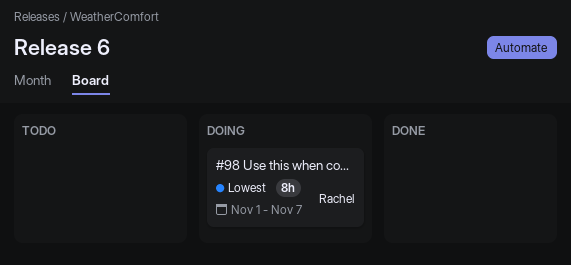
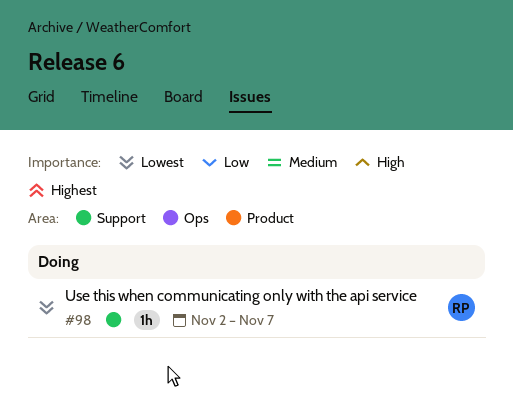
#98, estimate: 8h -> 1h
#98, start: Nov 1 -> Nov 2

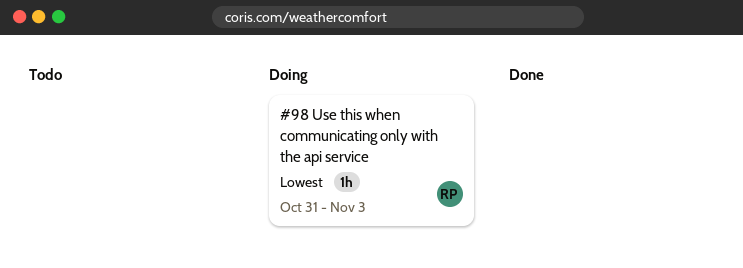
#98, start: Nov 2 -> Oct 31
#98, due: Nov 7 -> Nov 3

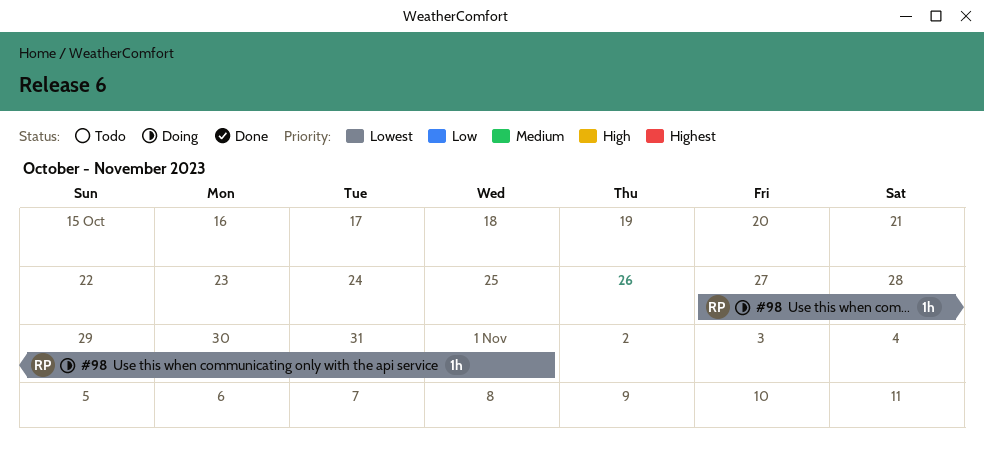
#98, start: Oct 31 -> Oct 27
#98, due: Nov 3 -> Nov 1

